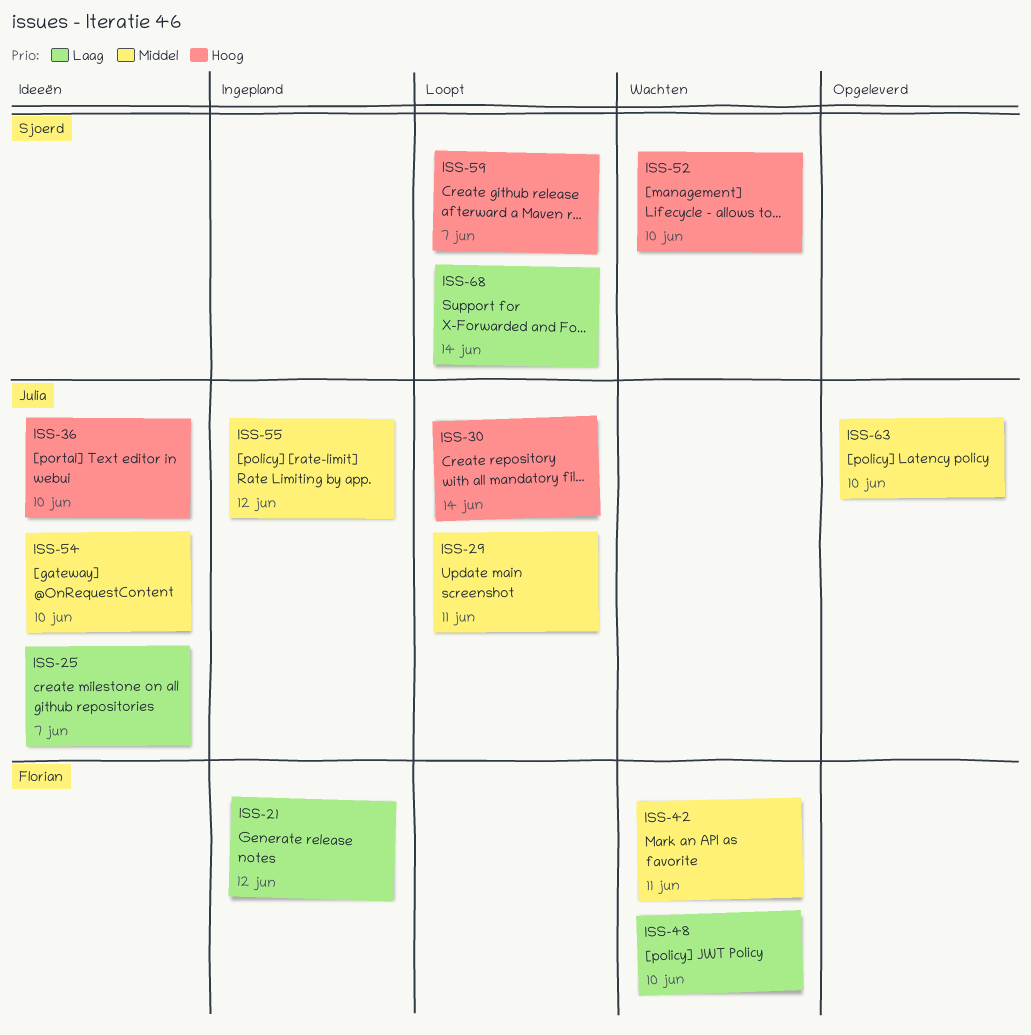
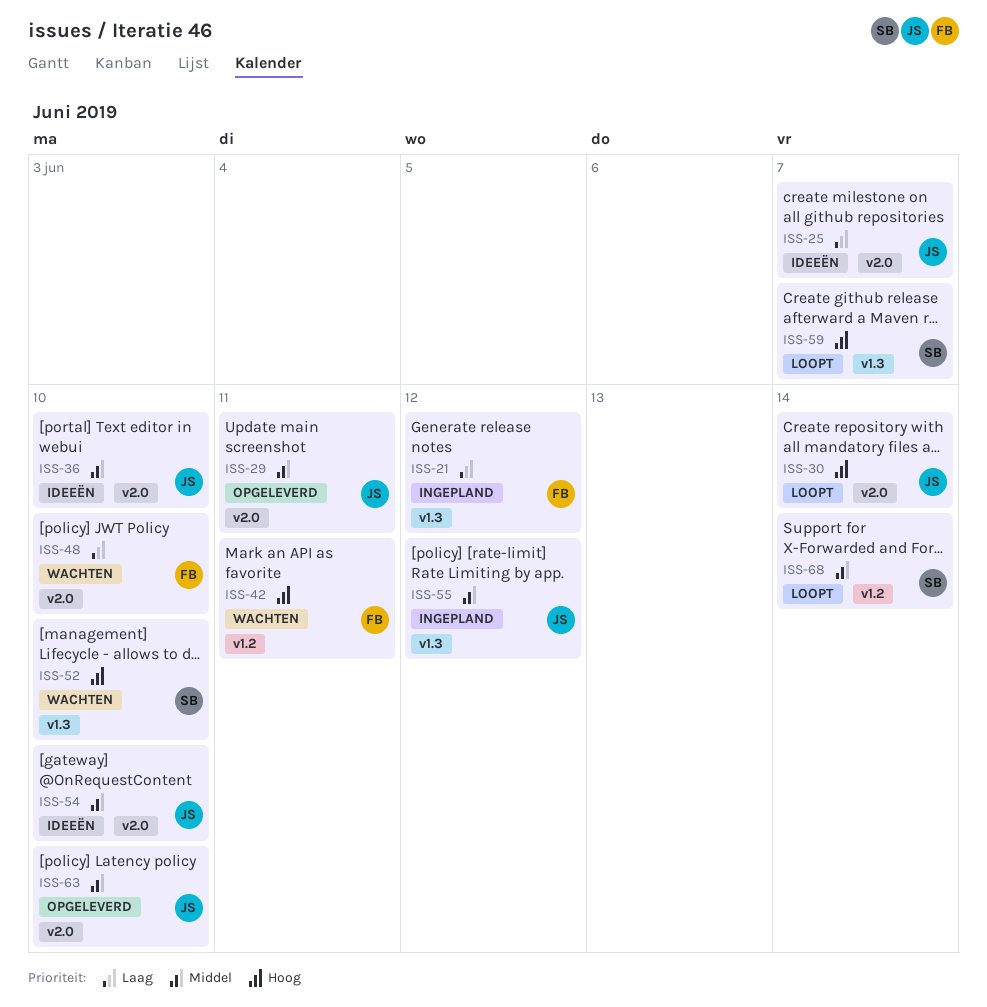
ISS-29, status: Loopt -> Opgeleverd
ISS-36, priority: Hoog -> Middel
ISS-42, priority: Middel -> Hoog
ISS-68, priority: Laag -> Middel

